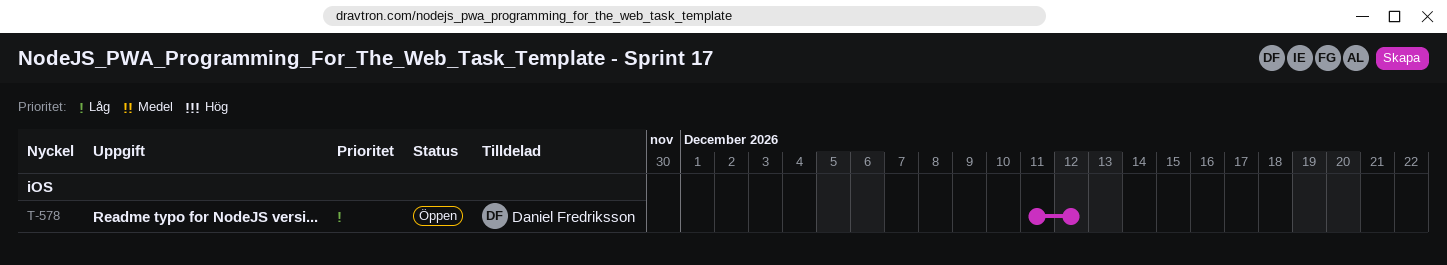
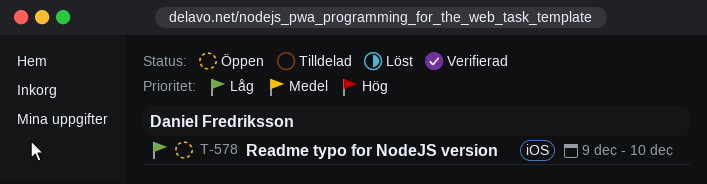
T-578, start: Dec 11 -> Dec 9
T-578, due: Dec 12 -> Dec 10

